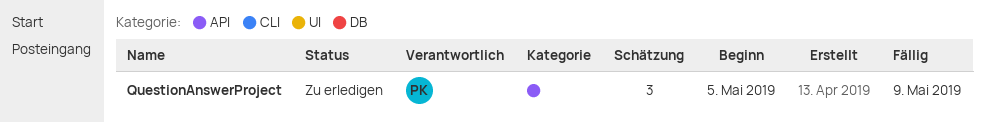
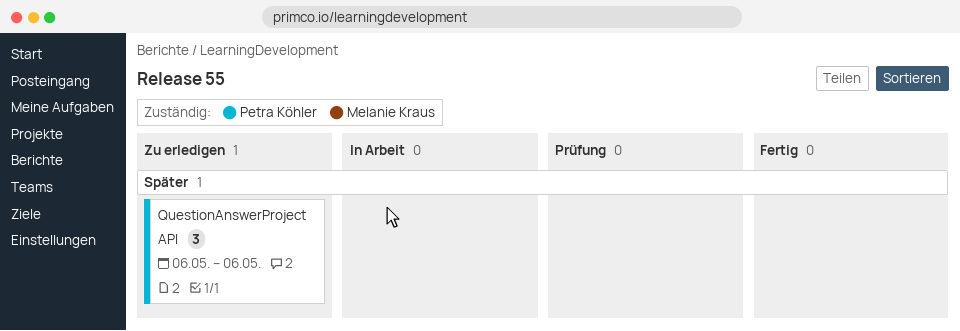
QuestionAnswerProject, start: May 5 -> May 6
QuestionAnswerProject, due: May 9 -> May 6

